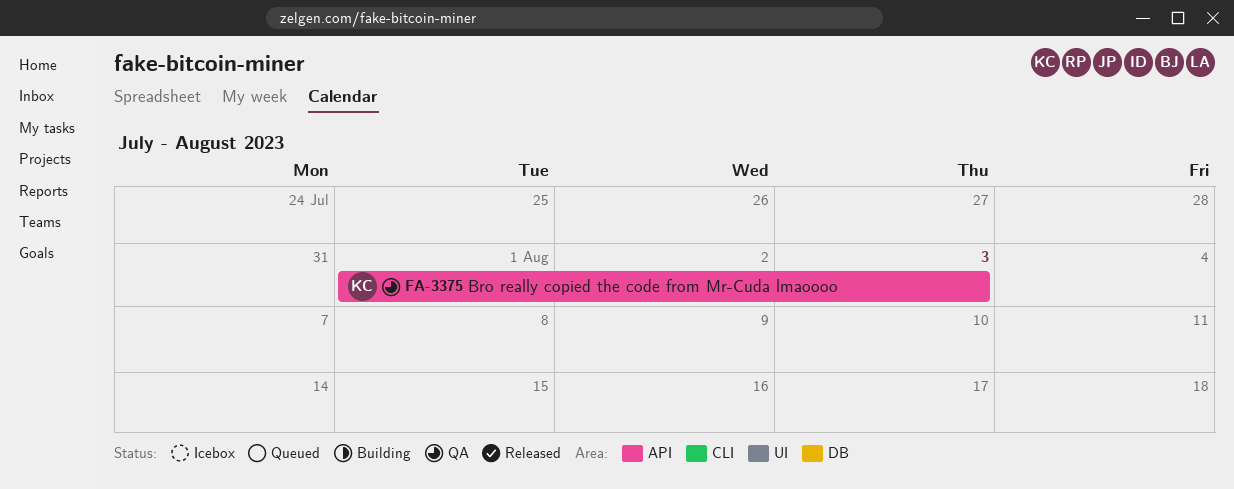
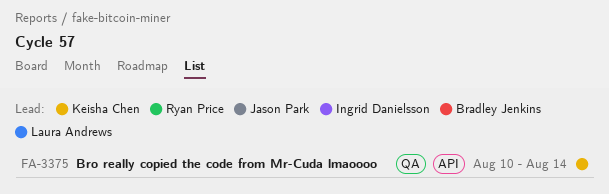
FA-3375, start: Aug 1 -> Aug 10
FA-3375, due: Aug 3 -> Aug 14

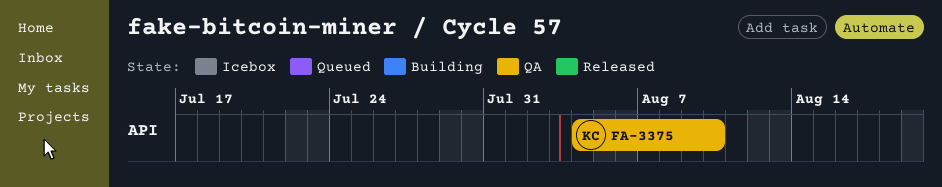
FA-3375, start: Aug 10 -> Aug 4
FA-3375, due: Aug 14 -> Aug 10

